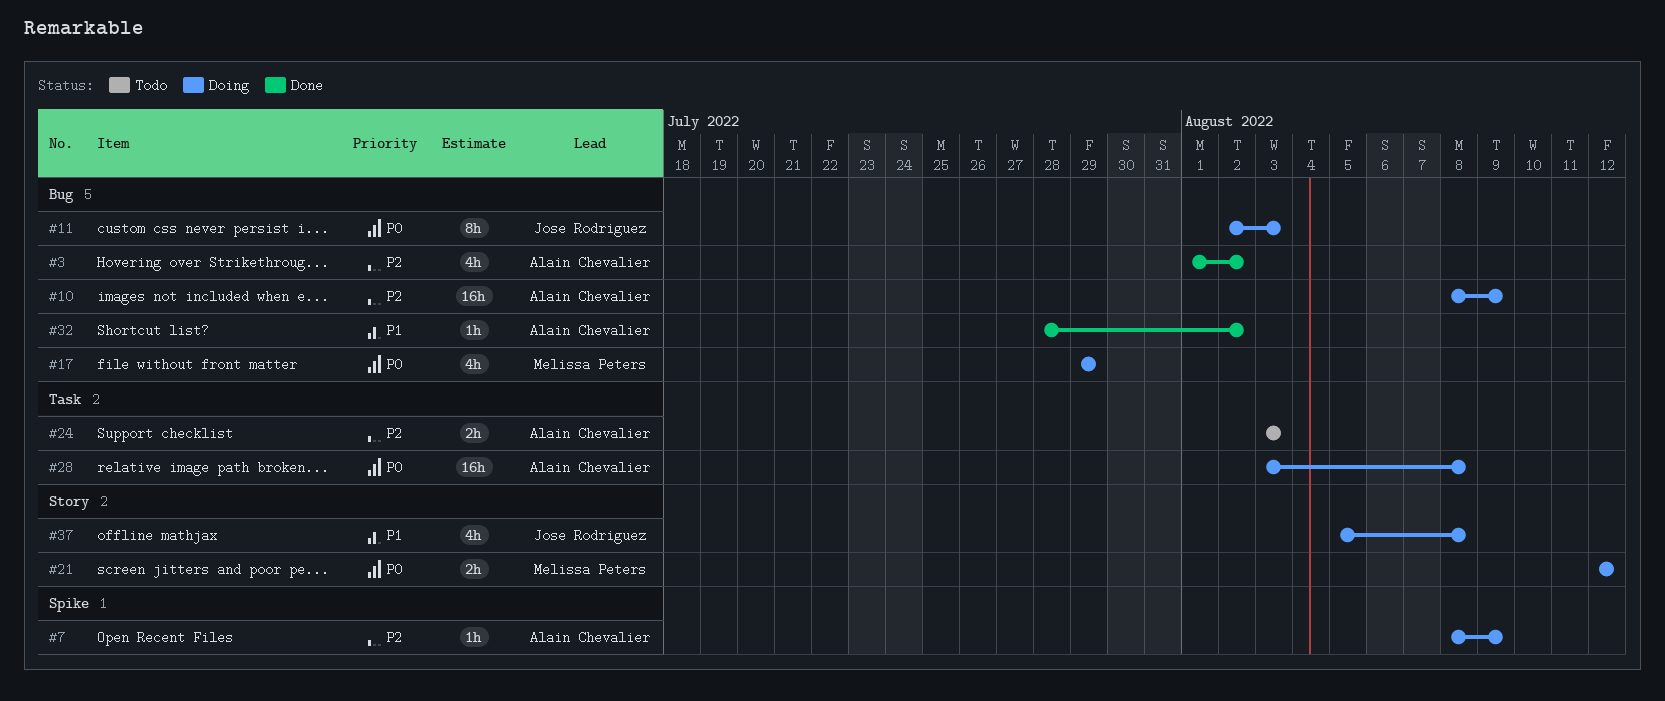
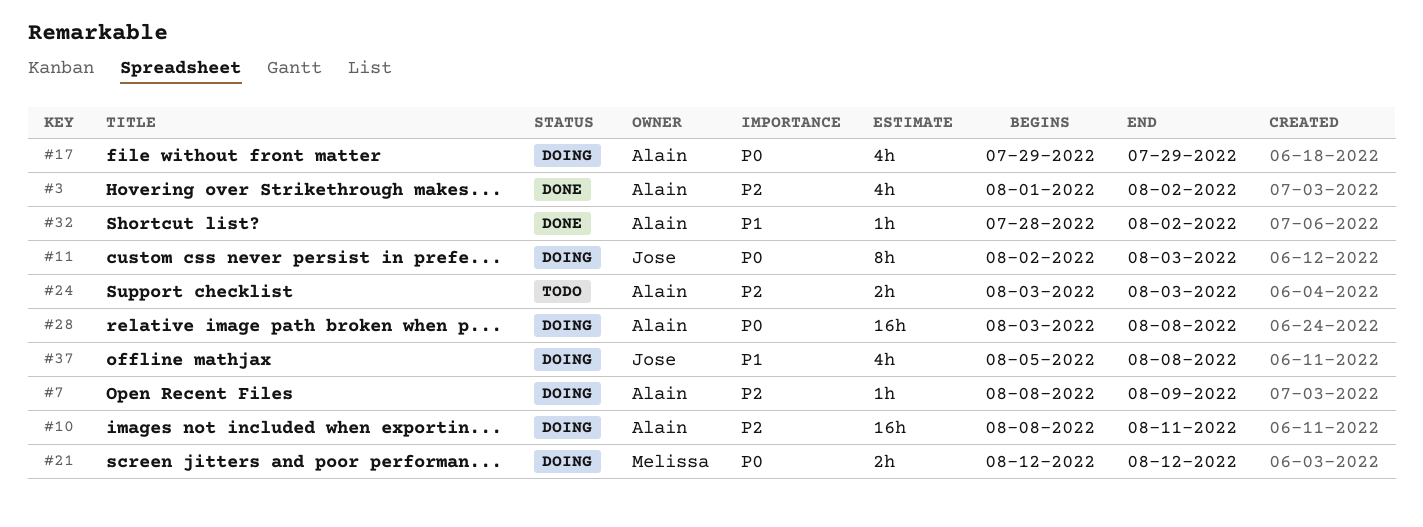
#10, due: Aug 9 -> Aug 11
#17, owner: Melissa Peters -> Alain Chevalier

